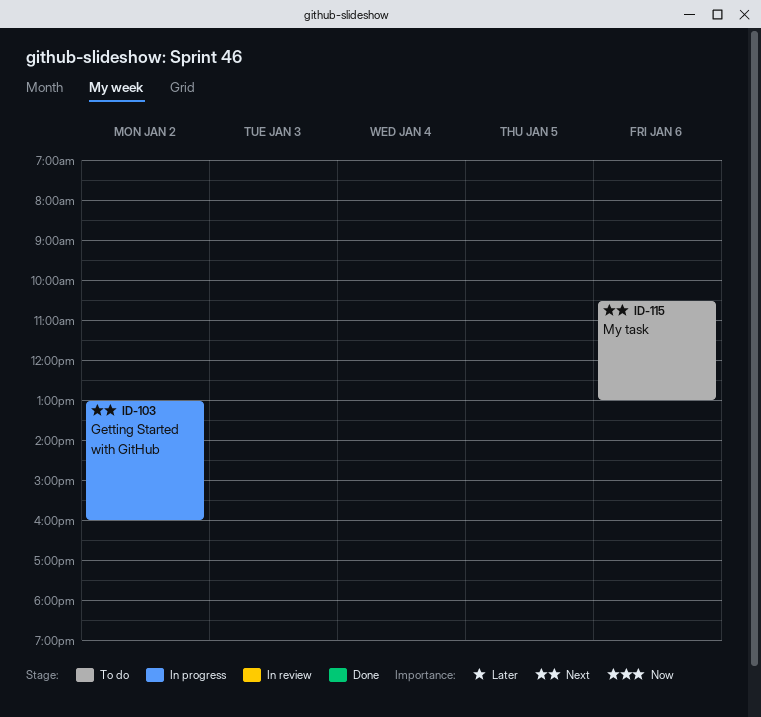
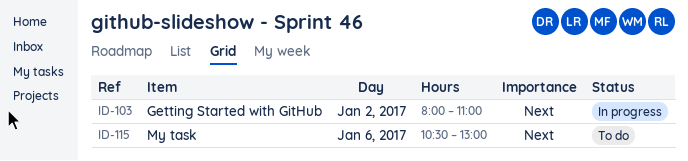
ID-103, begins: 13:00 -> 08:00
ID-103, ends: 16:00 -> 11:00

